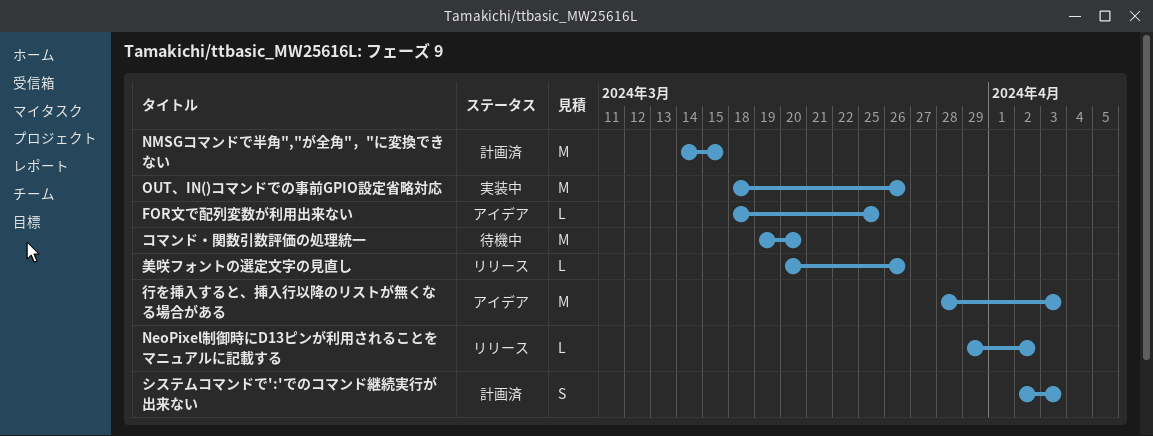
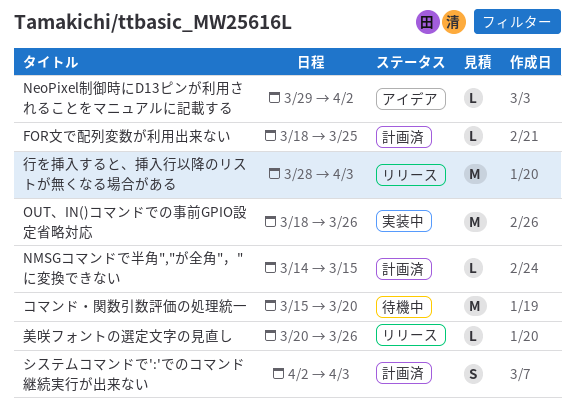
FOR文で配列変数が利用出来ない, status: アイデア -> 計画済
NeoPixel制御時にD13ピンが利用されることをマニュアルに記載する, status: リリース -> アイデア
NMSGコマンドで半角","が全角"，"に変換できない, estimate: M -> L
コマンド・関数引数評価の処理統一, start: Mar 19 -> Mar 15
行を挿入すると、挿入行以降のリストが無くなる場合がある, status: アイデア -> リリース

